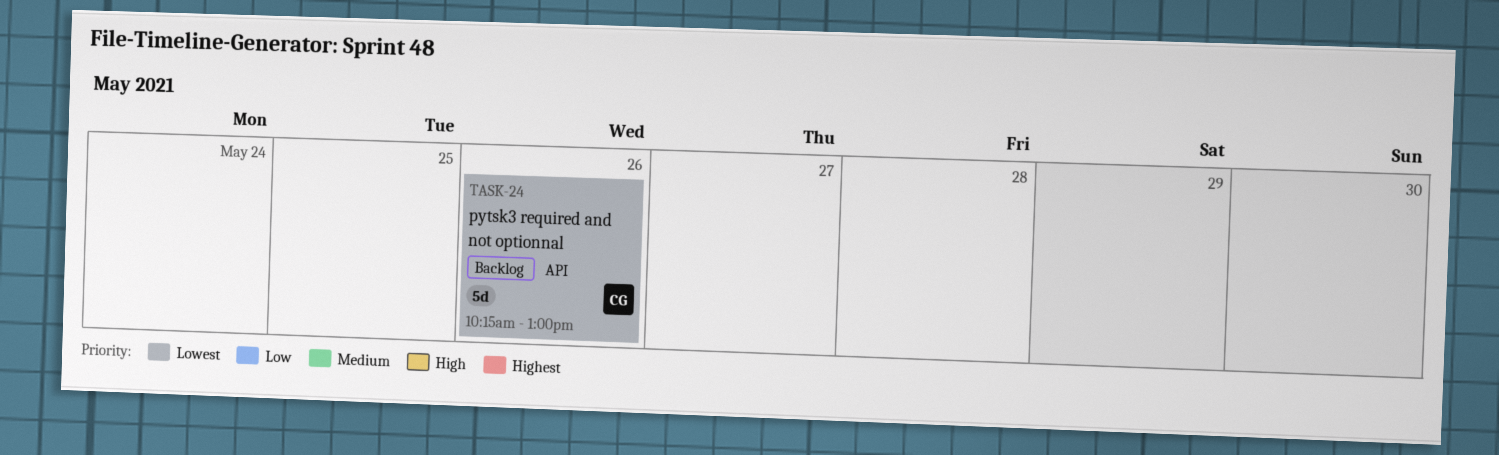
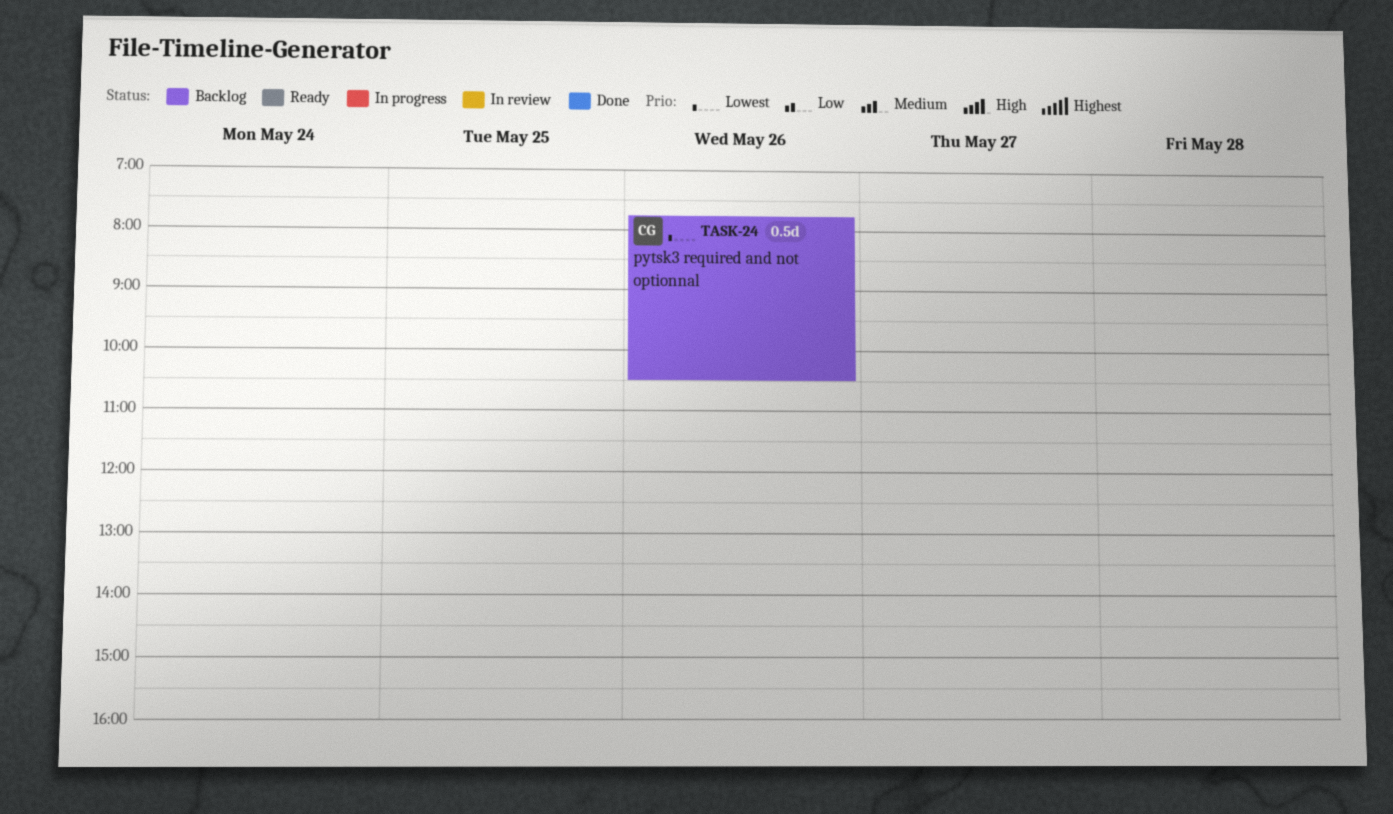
TASK-24, estimate: 5d -> 0.5d
TASK-24, begins: 10:15 -> 07:45
TASK-24, ends: 13:00 -> 10:30

